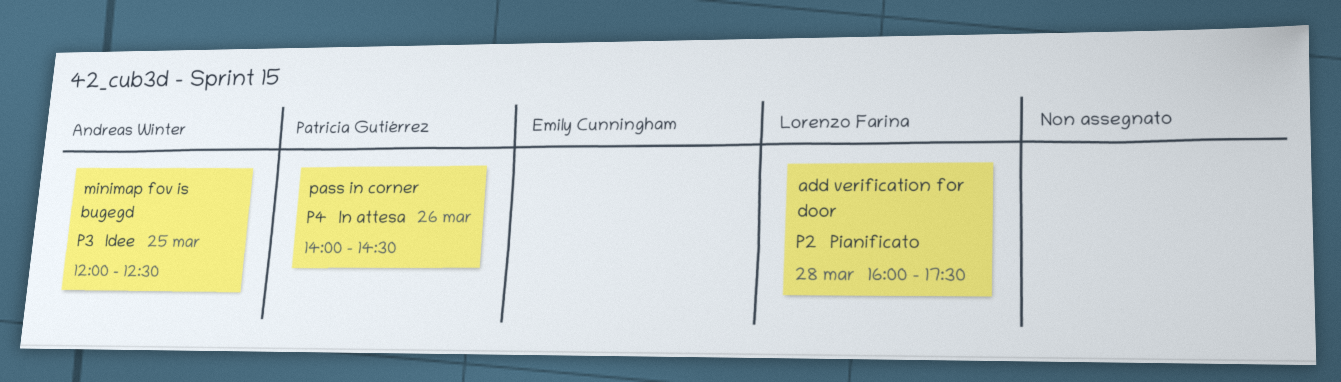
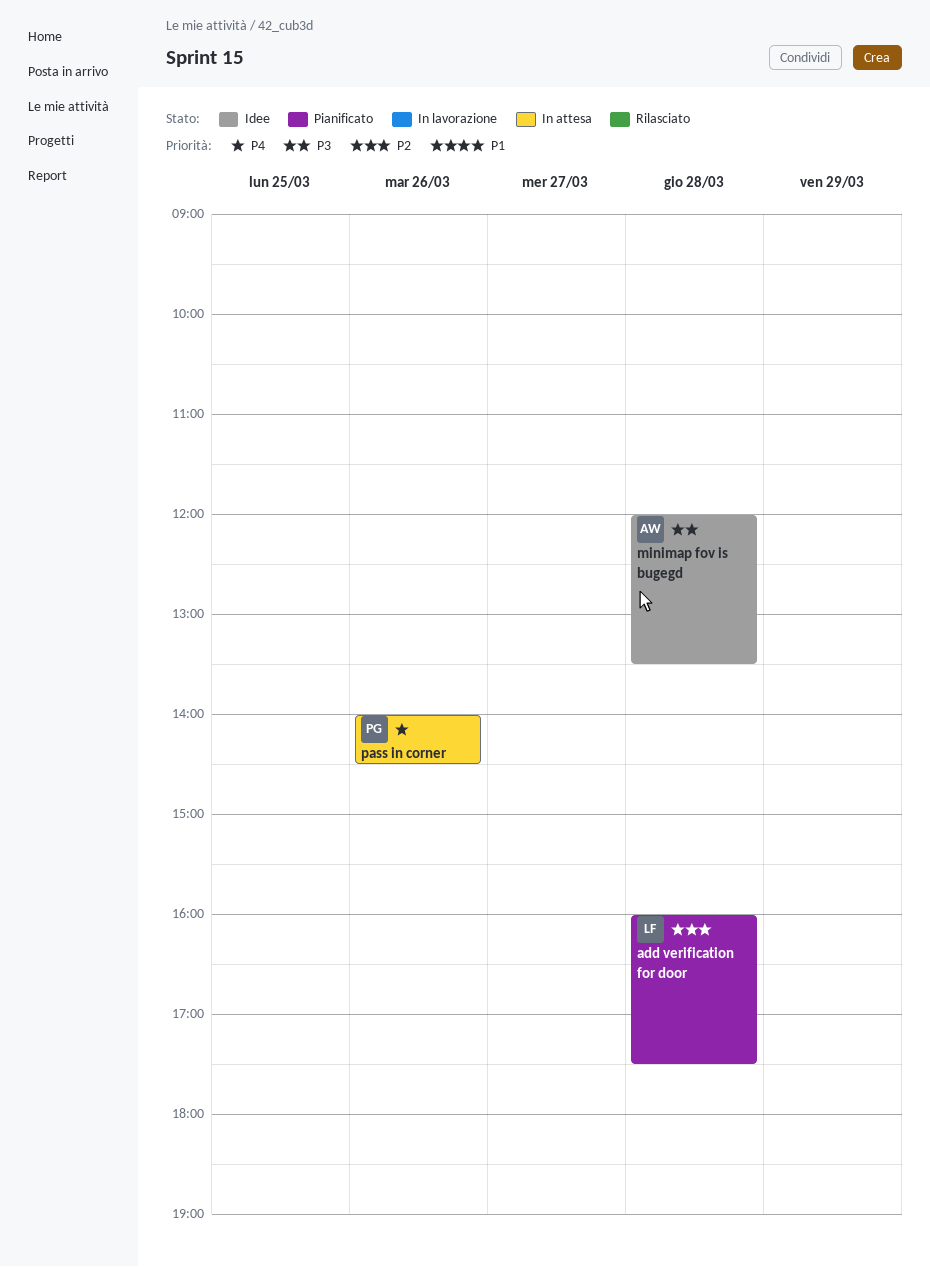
minimap fov is bugegd, day: Mar 25 -> Mar 28
minimap fov is bugegd, ends: 12:30 -> 13:30

